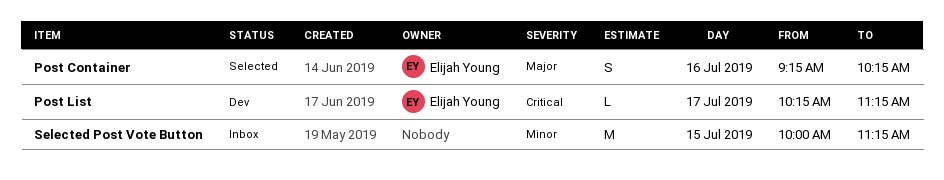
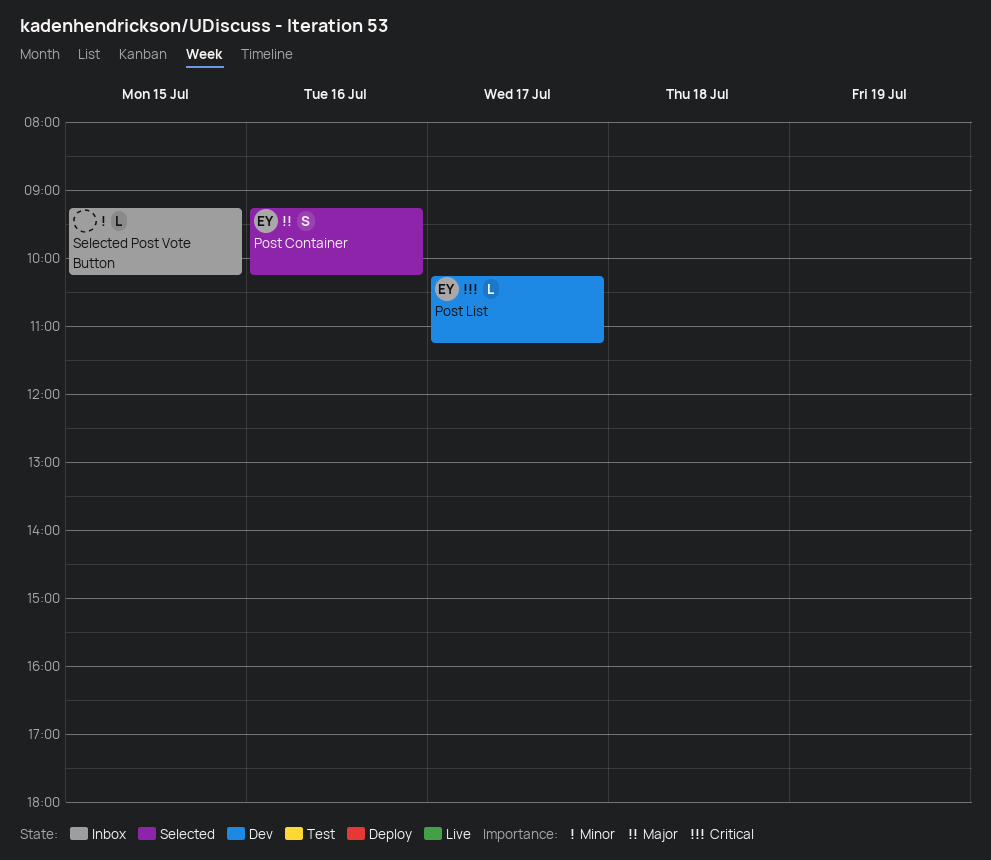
Selected Post Vote Button, estimate: M -> L
Selected Post Vote Button, begins: 10:00 -> 09:15
Selected Post Vote Button, ends: 11:15 -> 10:15

